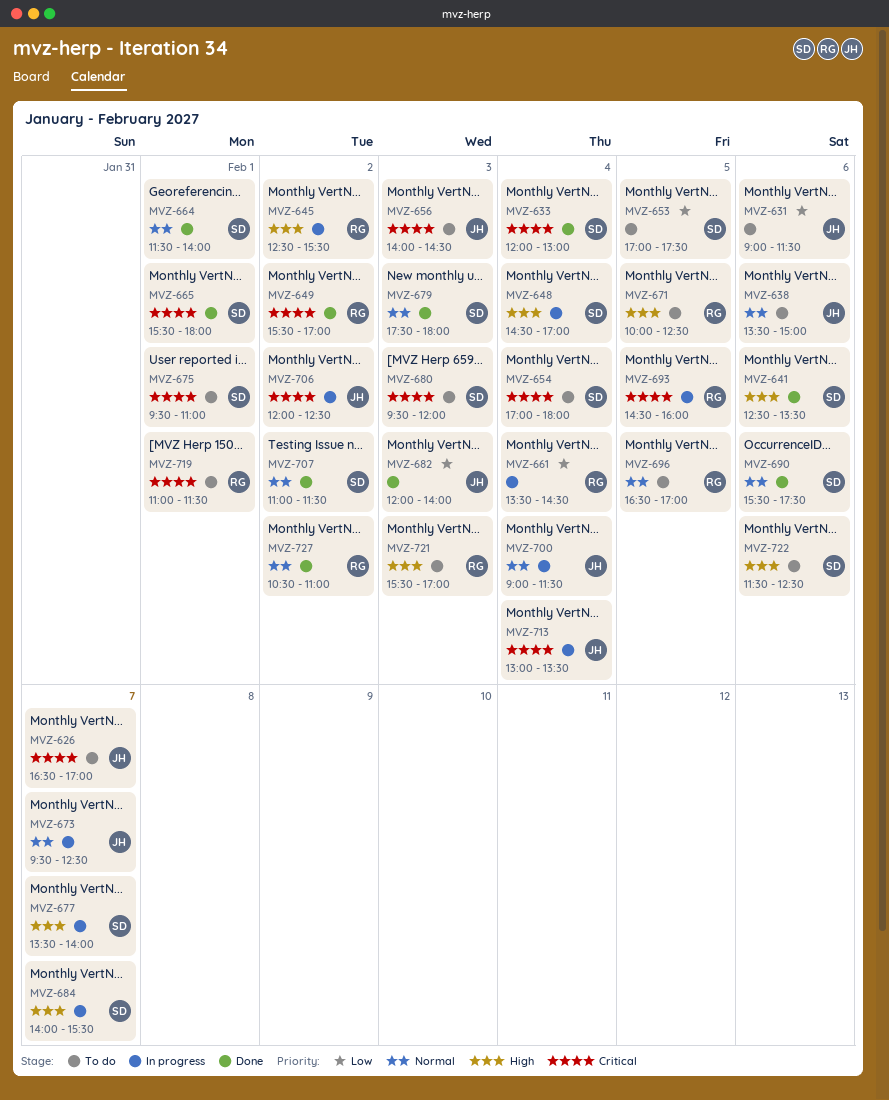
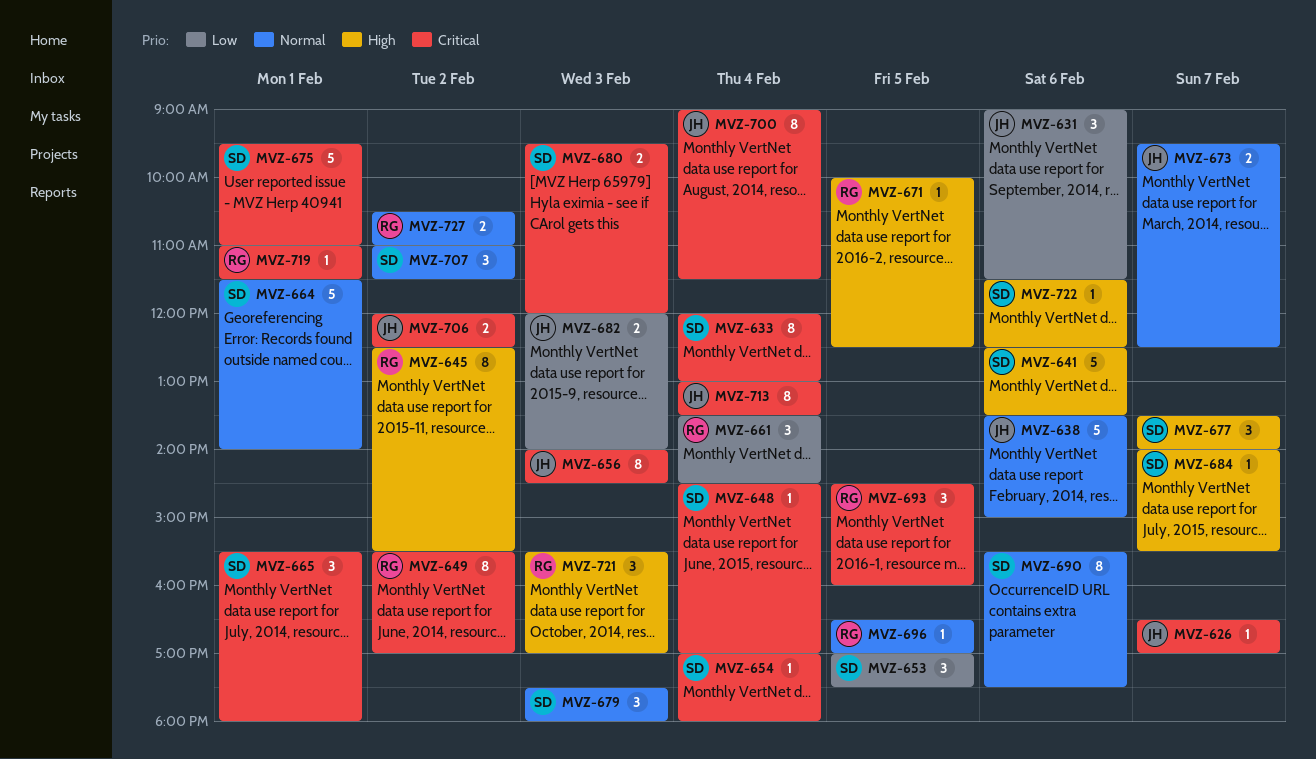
MVZ-648, priority: High -> Critical
MVZ-700, priority: Normal -> Critical

